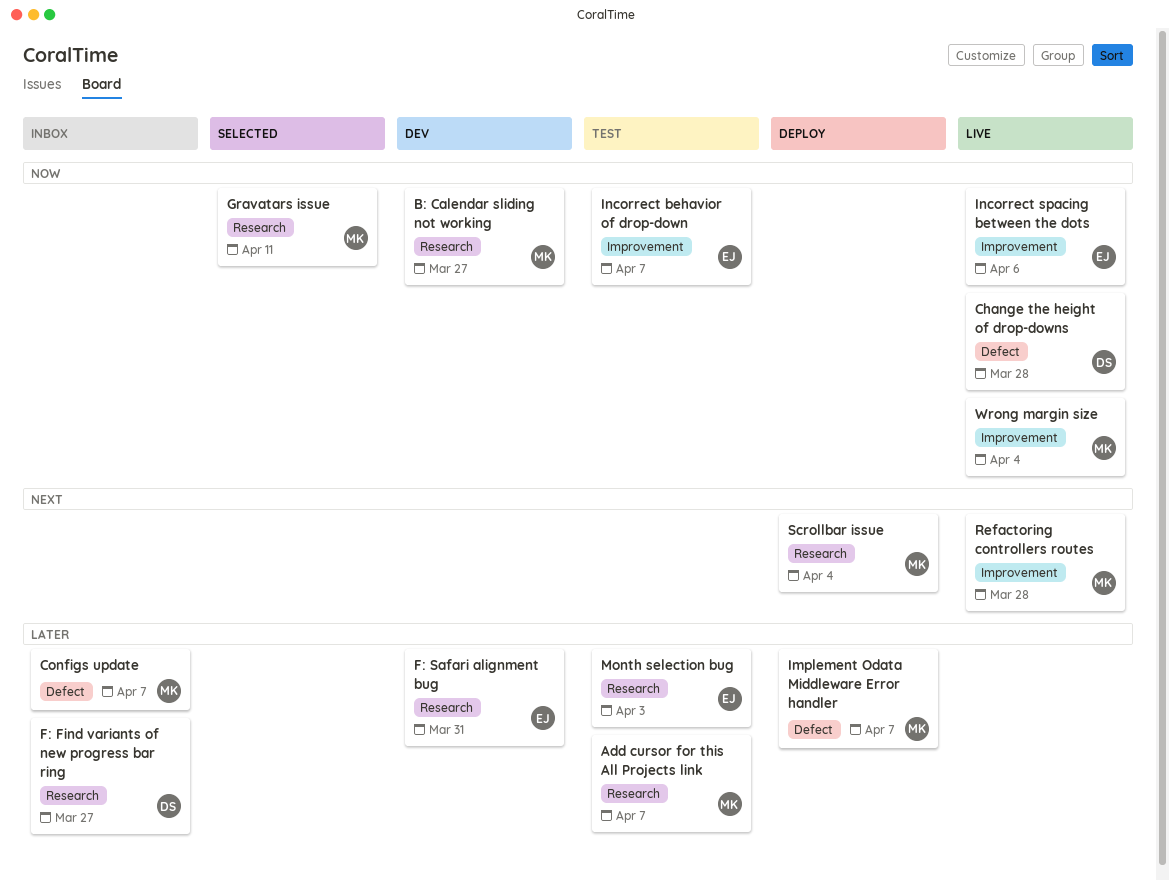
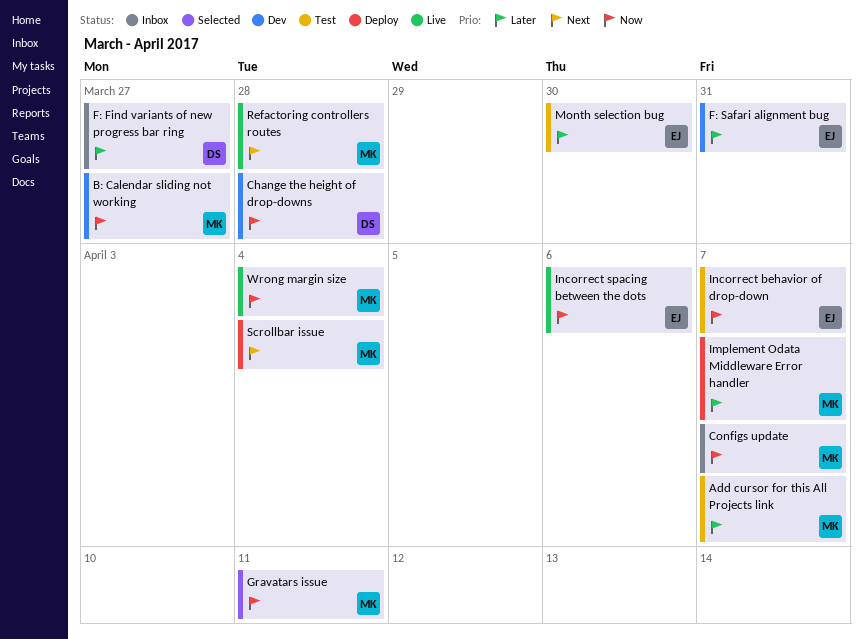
Change the height of drop-downs, status: Live -> Dev
Configs update, priority: Later -> Now
Month selection bug, due: Apr 3 -> Mar 30

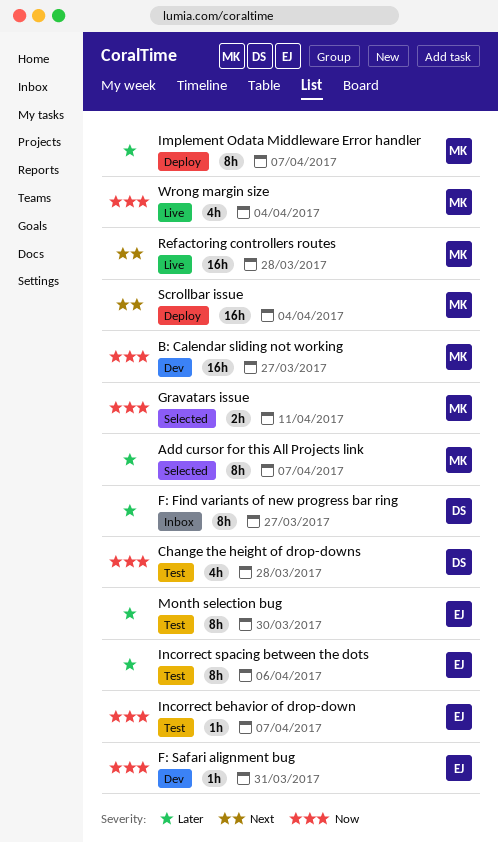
Add cursor for this All Projects link, status: Test -> Selected
Change the height of drop-downs, status: Dev -> Test
Configs update: present -> none
F: Safari alignment bug, priority: Later -> Now
Incorrect spacing between the dots, status: Live -> Test
Incorrect spacing between the dots, priority: Now -> Later

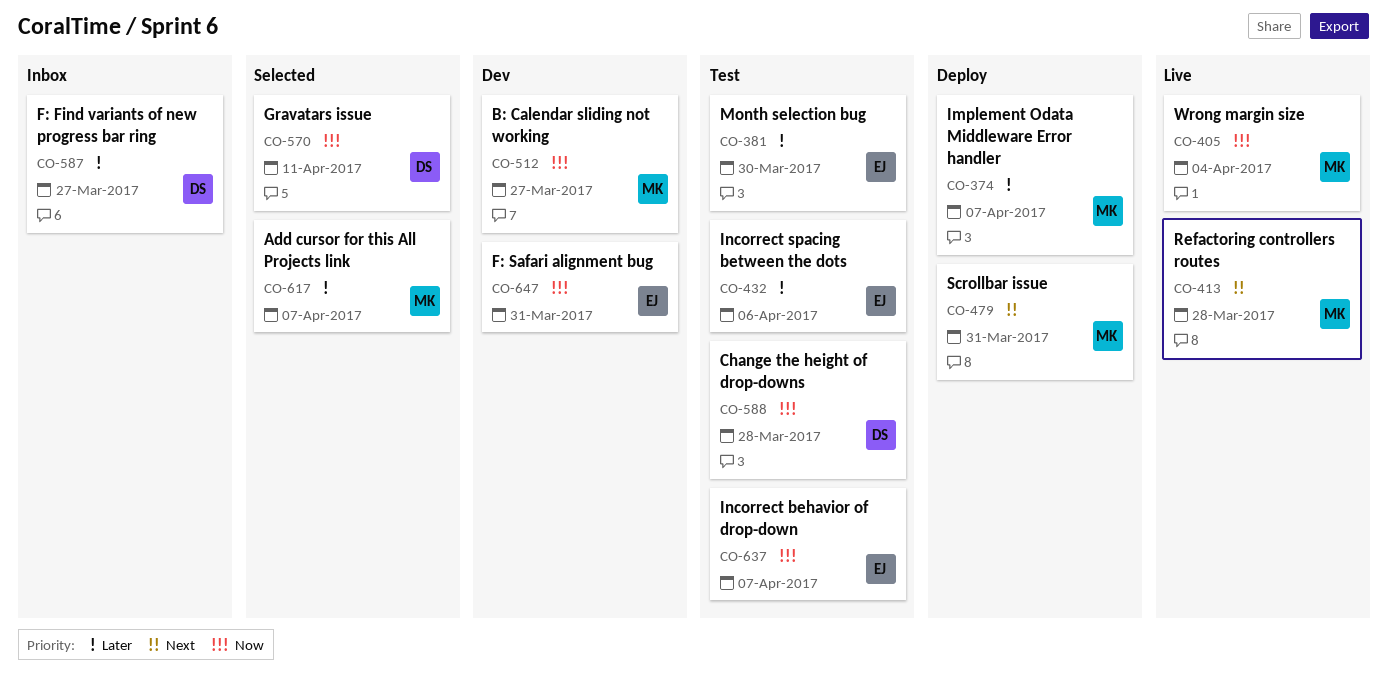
Gravatars issue, owner: MK -> DS
Scrollbar issue, due: Apr 4 -> Mar 31

